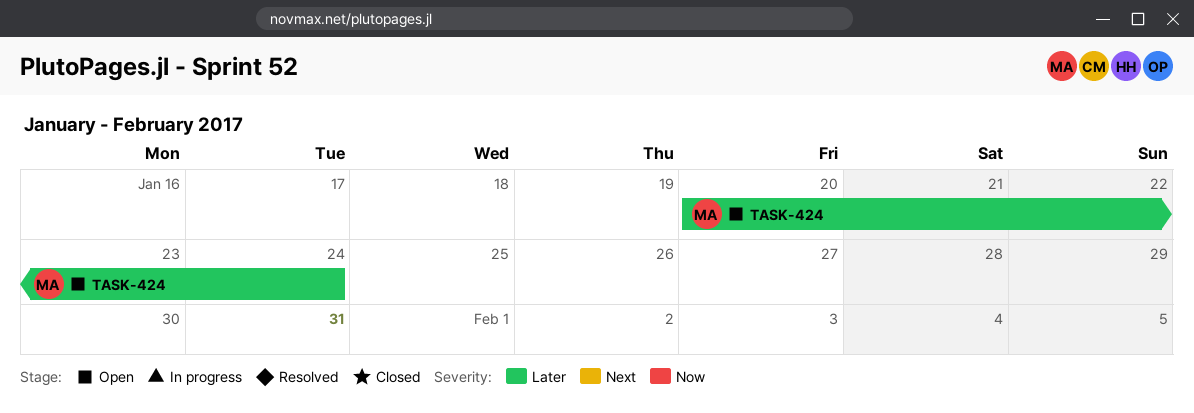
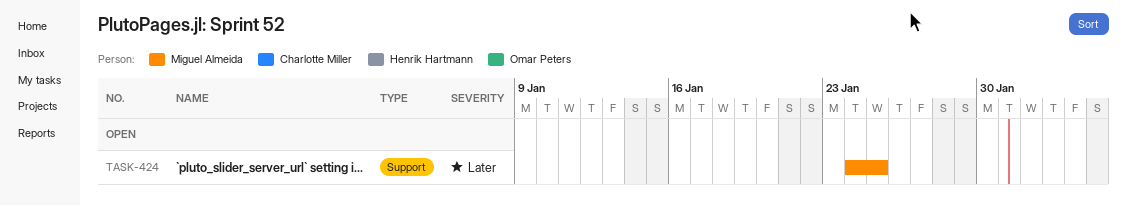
TASK-424, start: Jan 20 -> Jan 24
TASK-424, due: Jan 24 -> Jan 25

